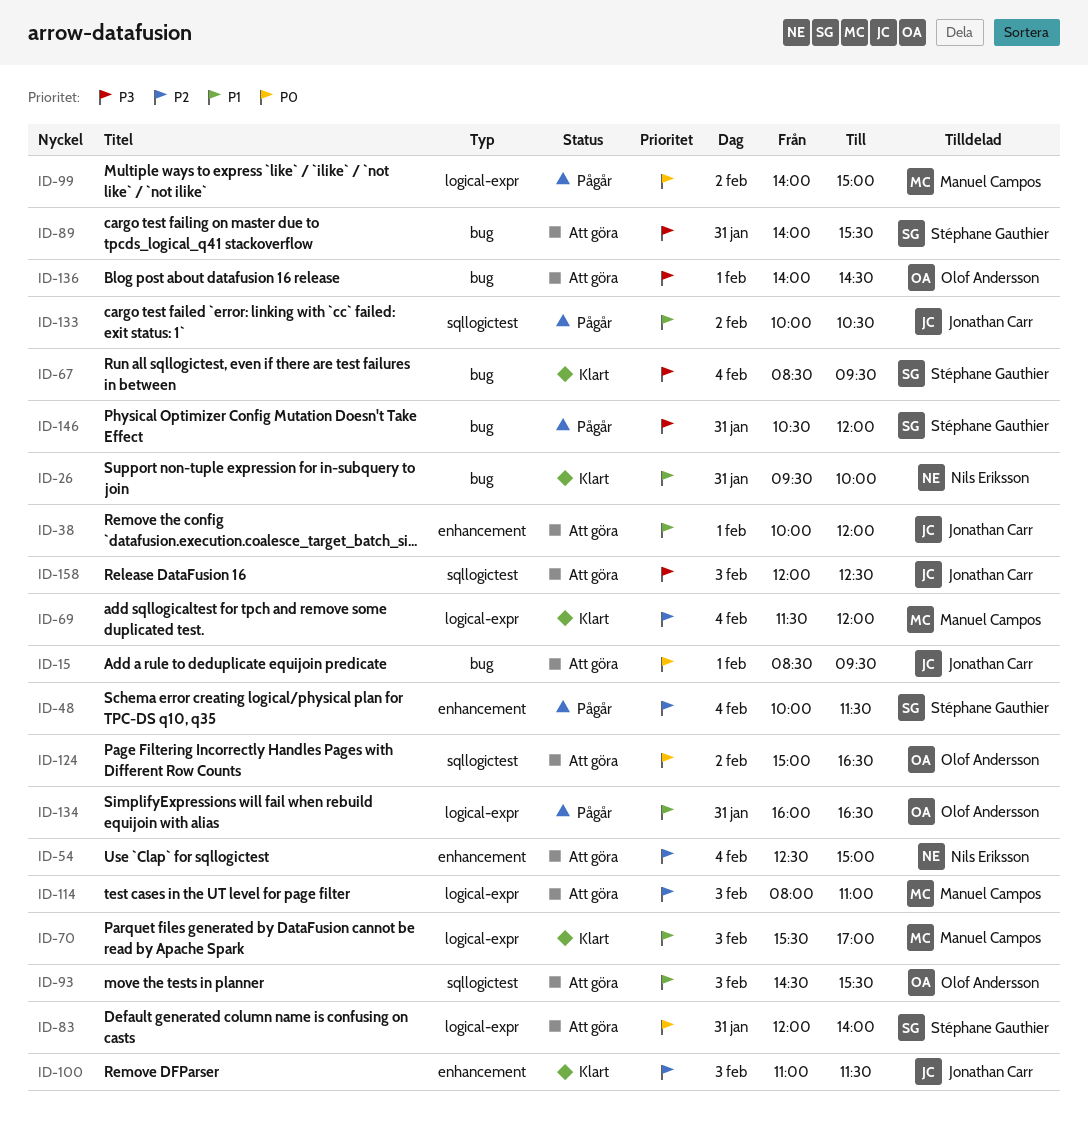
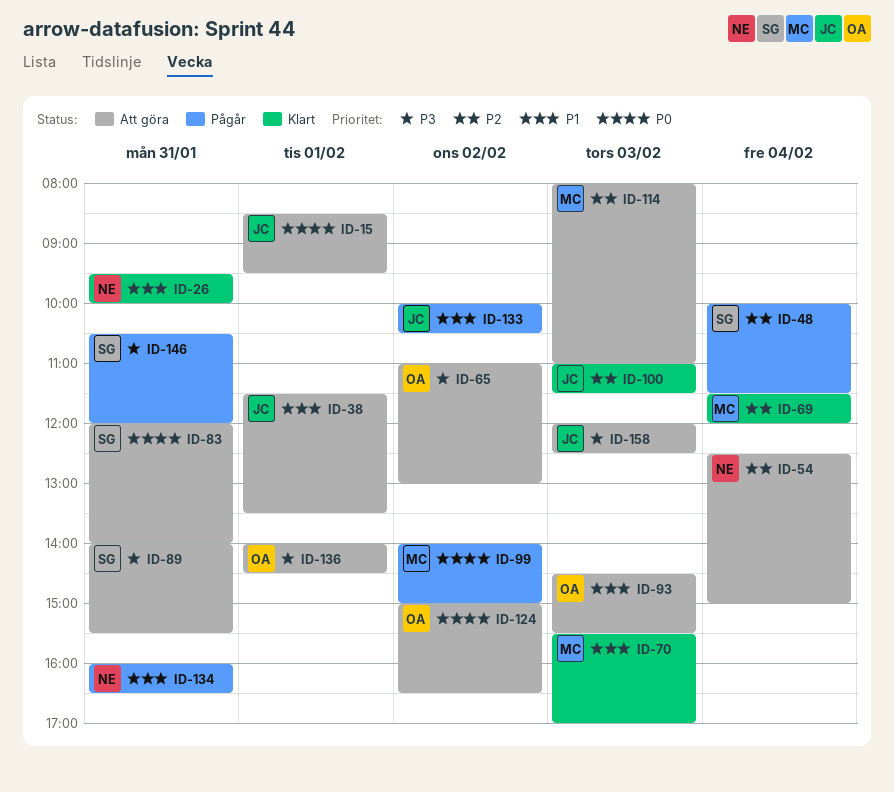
ID-38, begins: 10:00 -> 11:30
ID-38, ends: 12:00 -> 13:30
ID-65: none -> present
ID-67: present -> none
ID-134, owner: Olof Andersson -> Nils Eriksson

